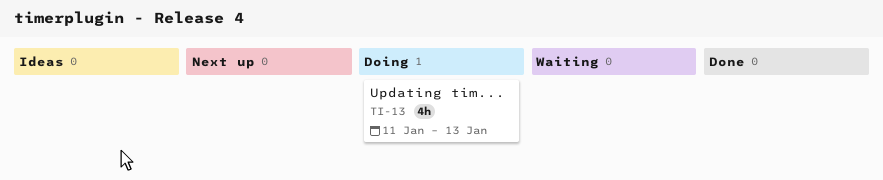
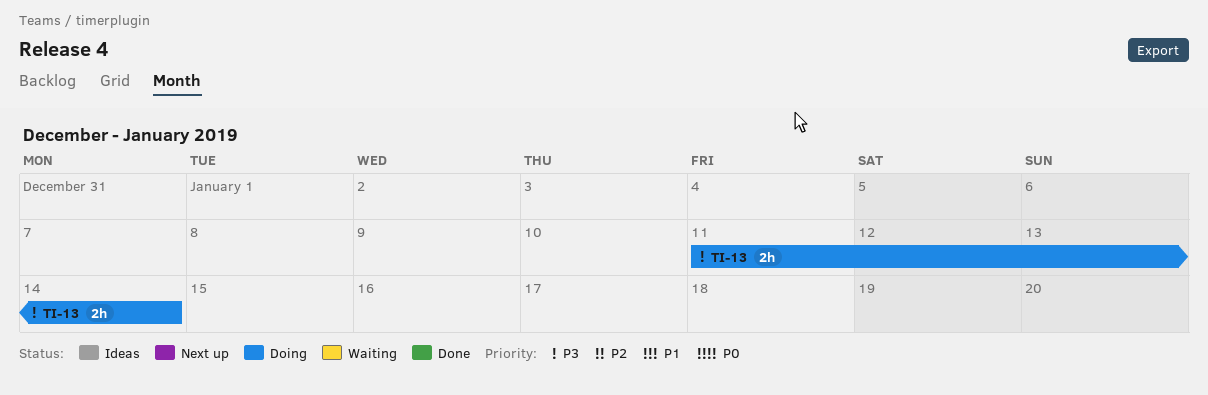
TI-13, estimate: 4h -> 2h
TI-13, due: Jan 13 -> Jan 14

